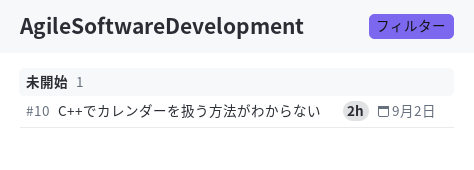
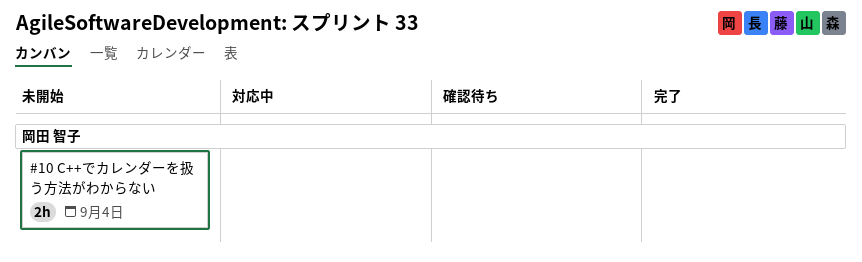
#10, due: Sep 2 -> Sep 4

